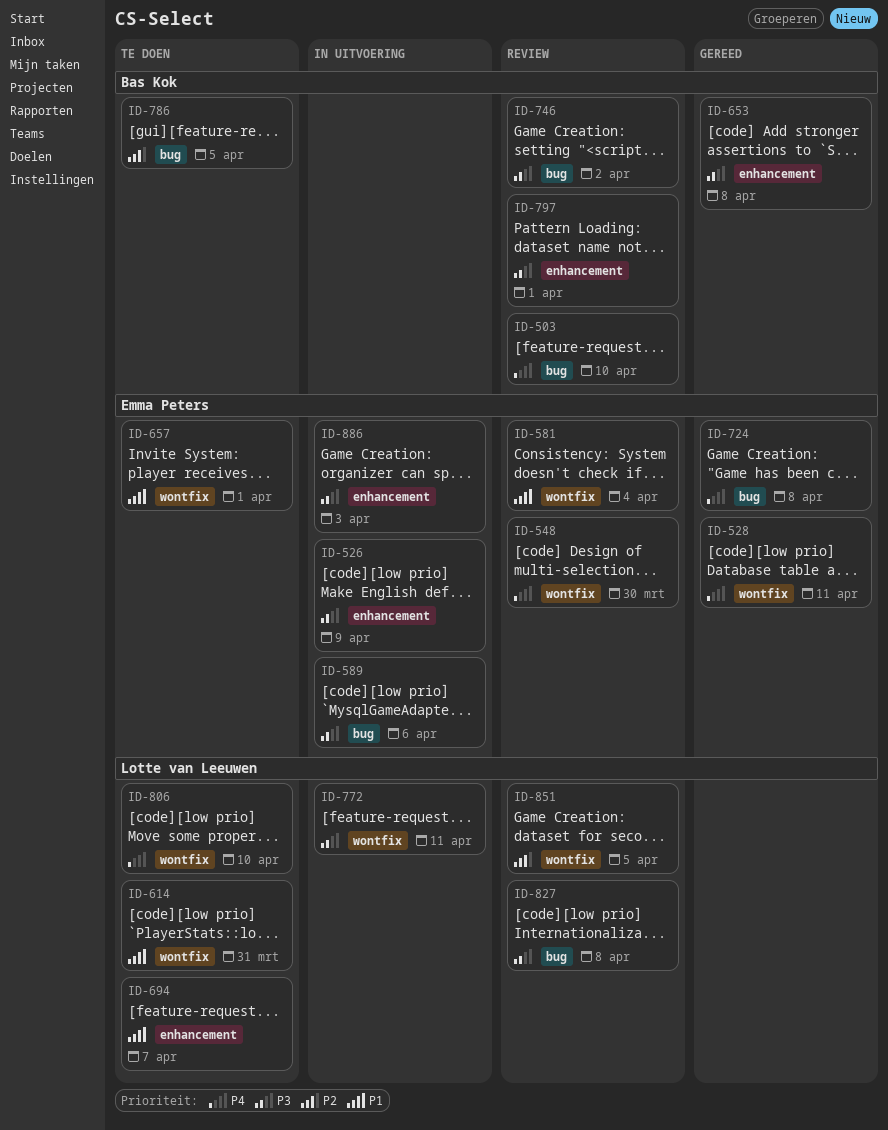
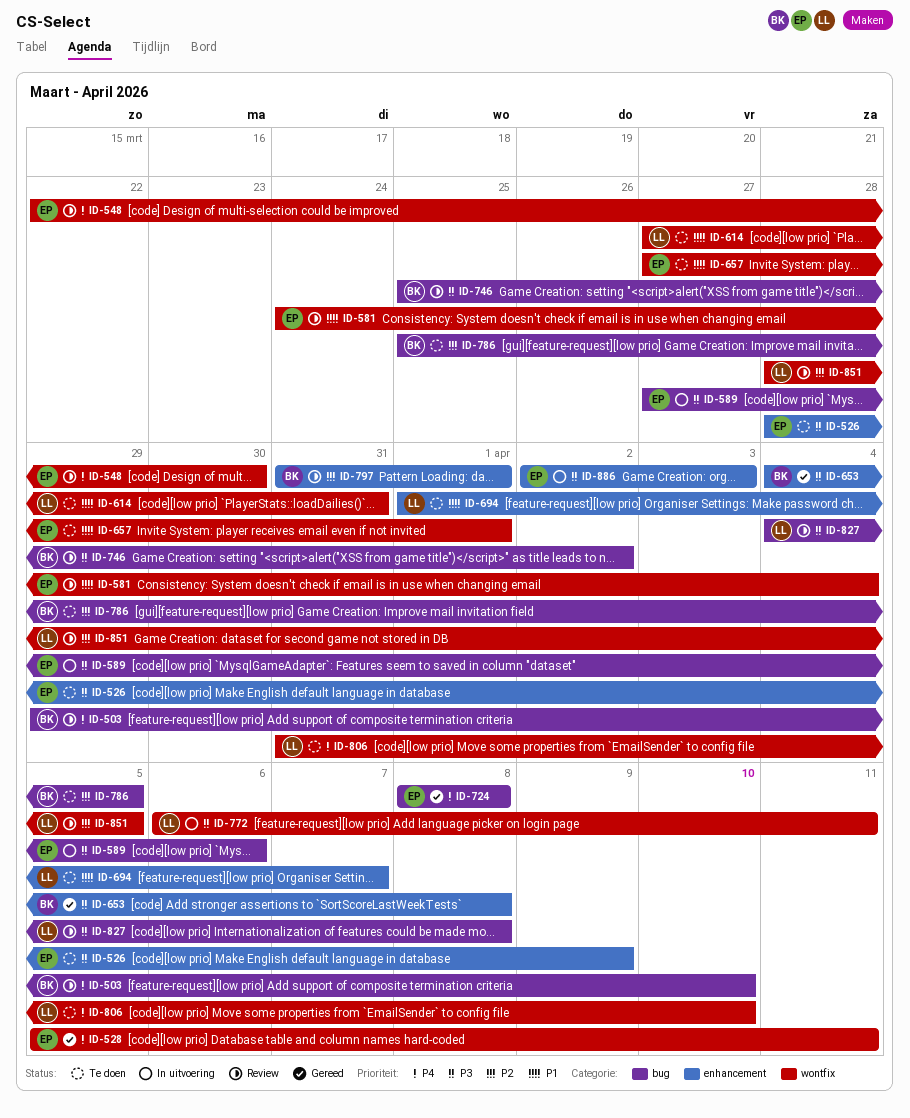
ID-526, status: In uitvoering -> Te doen
ID-797, priority: P3 -> P2

